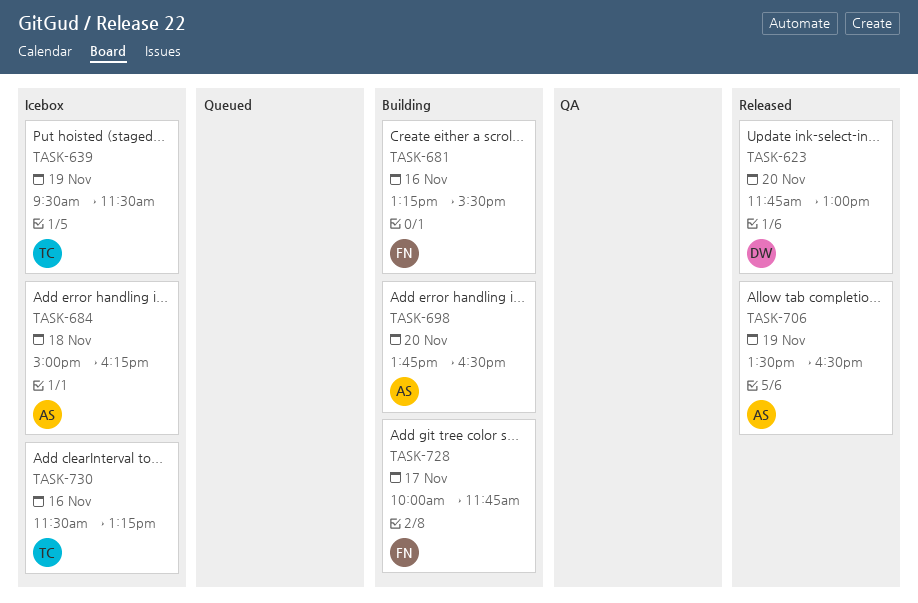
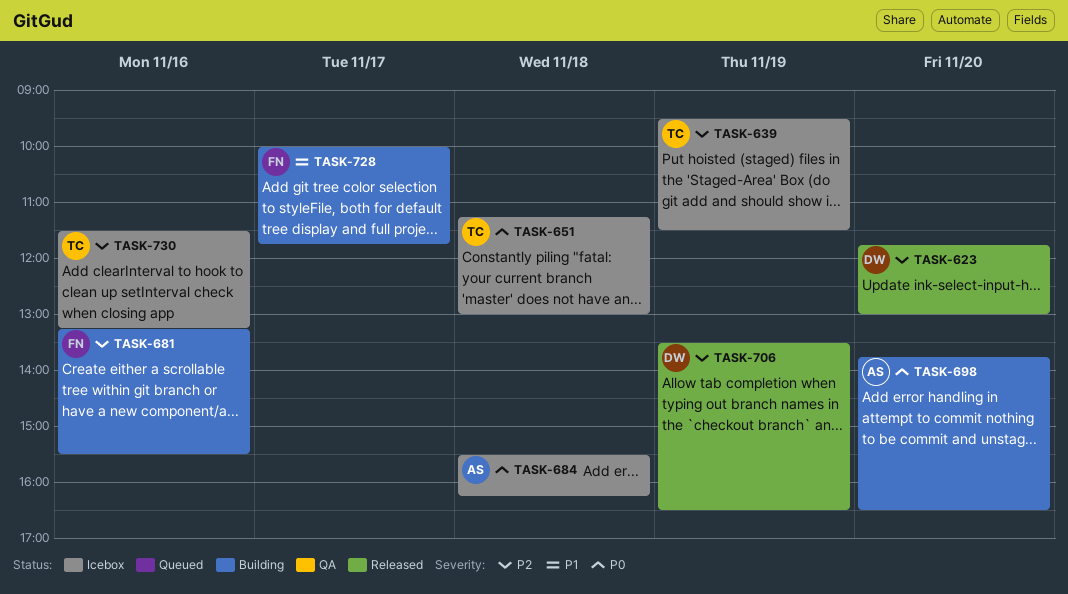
TASK-651: none -> present
TASK-684, begins: 15:00 -> 15:30
TASK-706, owner: AS -> DW

